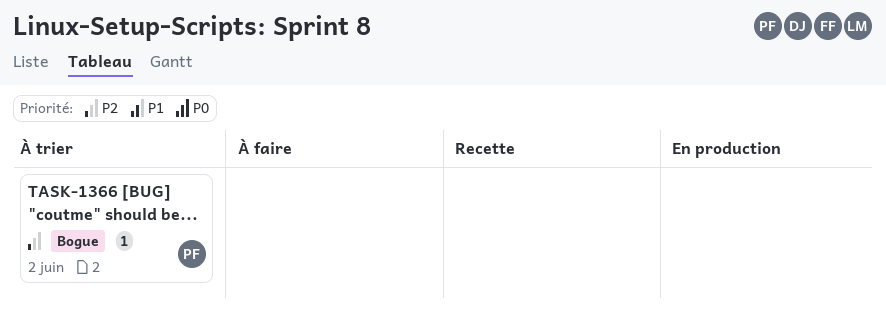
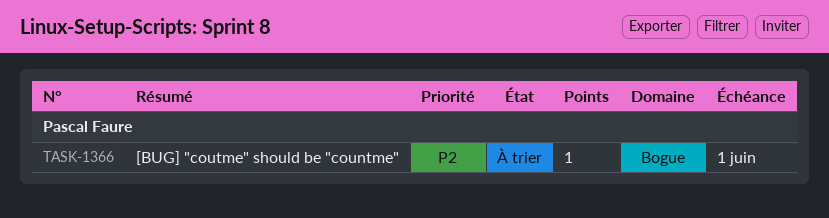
TASK-1366, due: Jun 2 -> Jun 1

